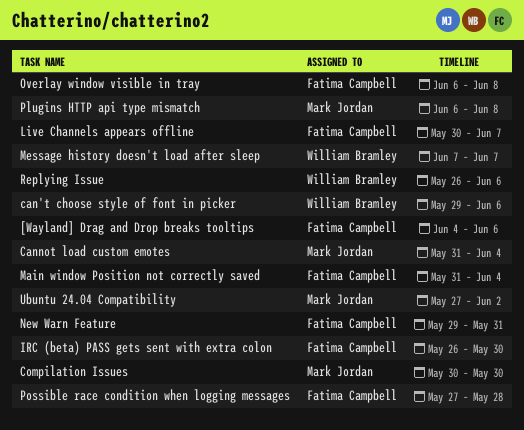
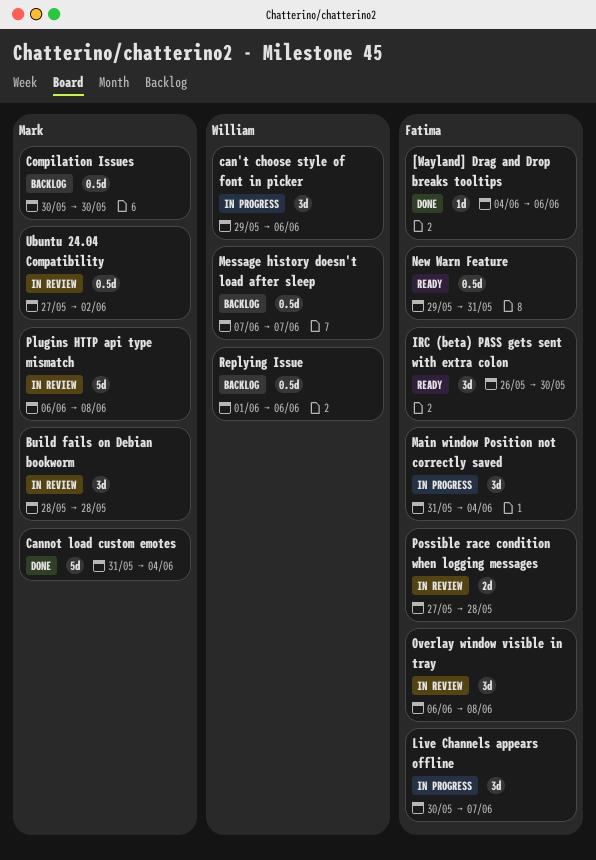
Build fails on Debian bookworm: none -> present
Replying Issue, start: May 26 -> Jun 1

